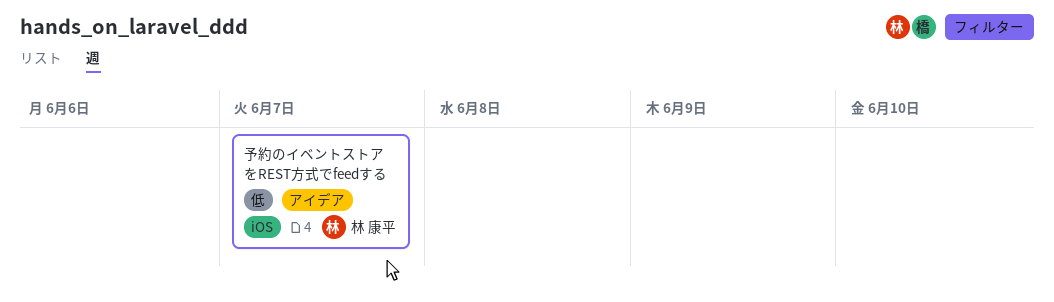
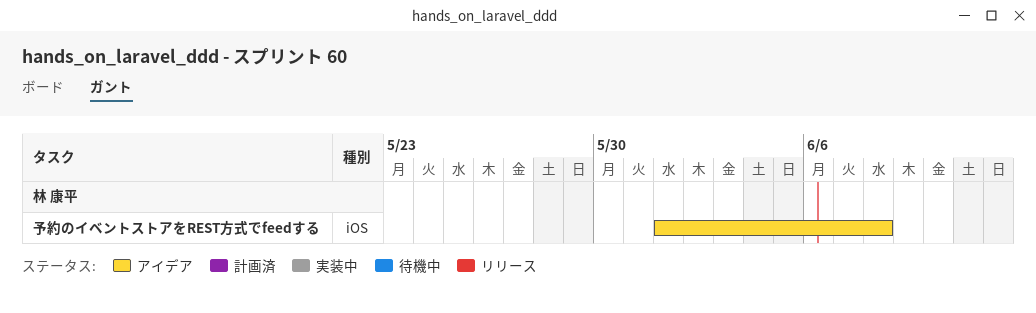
予約のイベントストアをREST方式でfeedする, due: Jun 7 -> Jun 8

